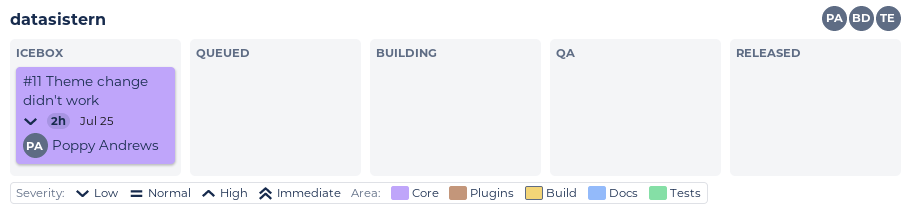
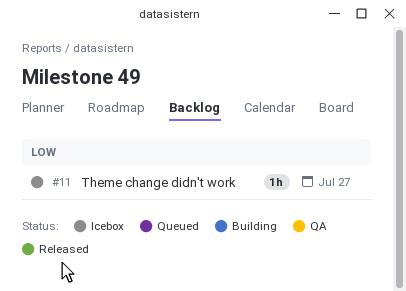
#11, estimate: 2h -> 1h
#11, due: Jul 25 -> Jul 27

